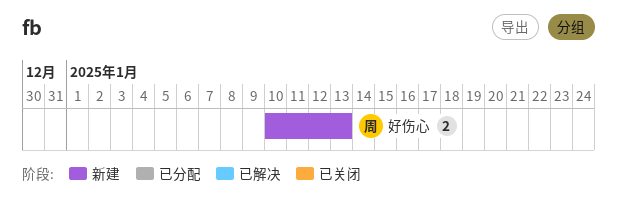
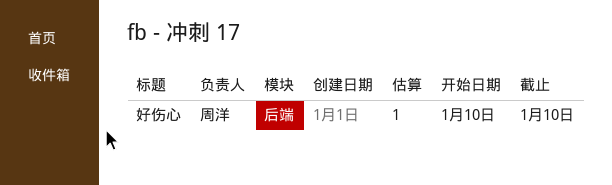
好伤心, estimate: 2 -> 1
好伤心, due: Jan 13 -> Jan 10

